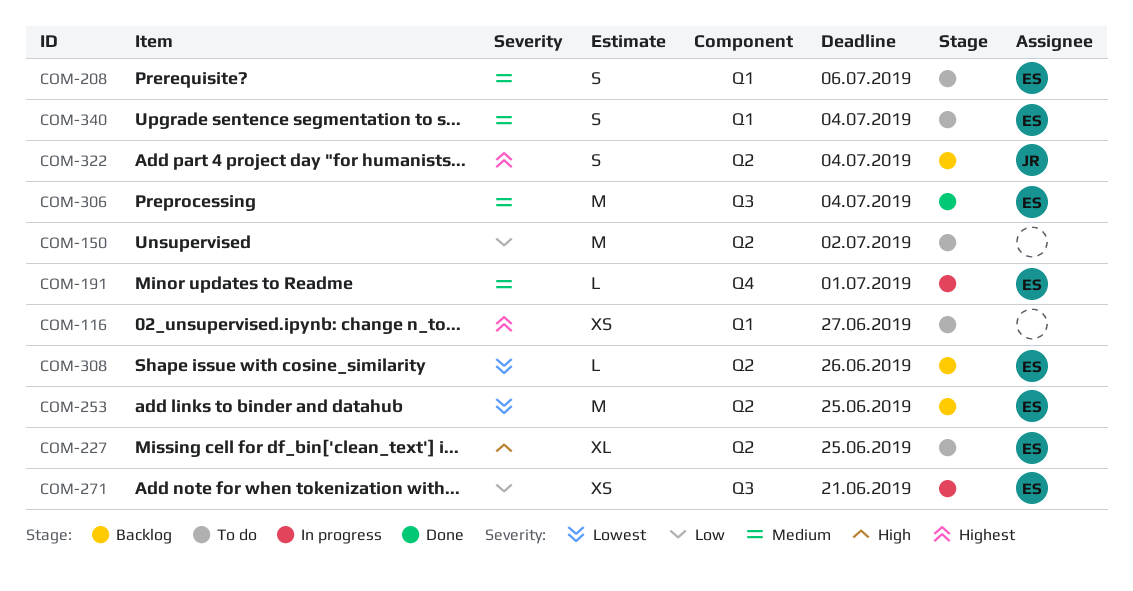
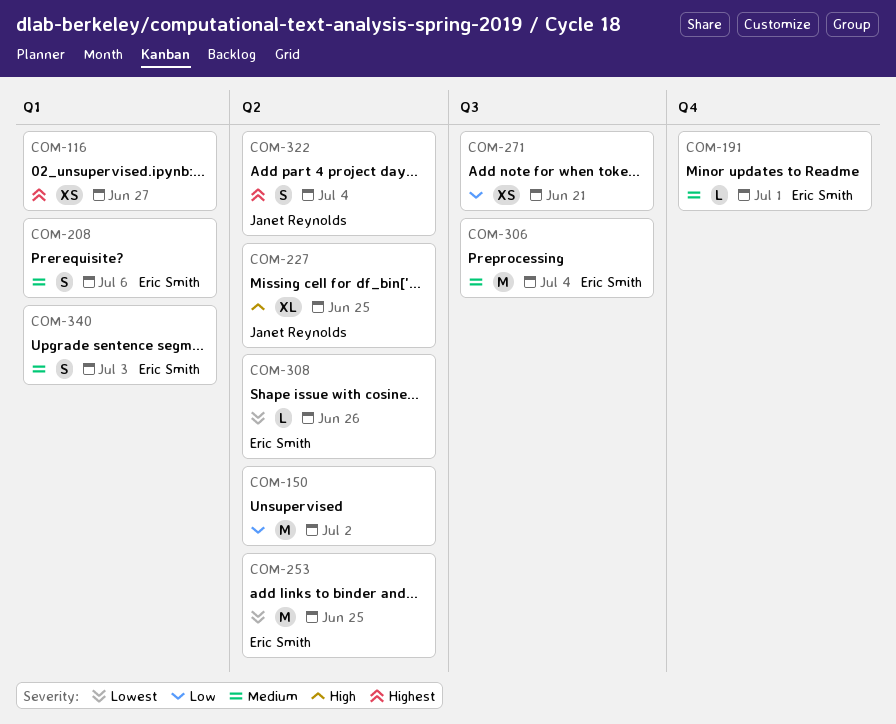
COM-227, owner: Eric Smith -> Janet Reynolds
COM-271, owner: Eric Smith -> none
COM-340, due: Jul 4 -> Jul 3

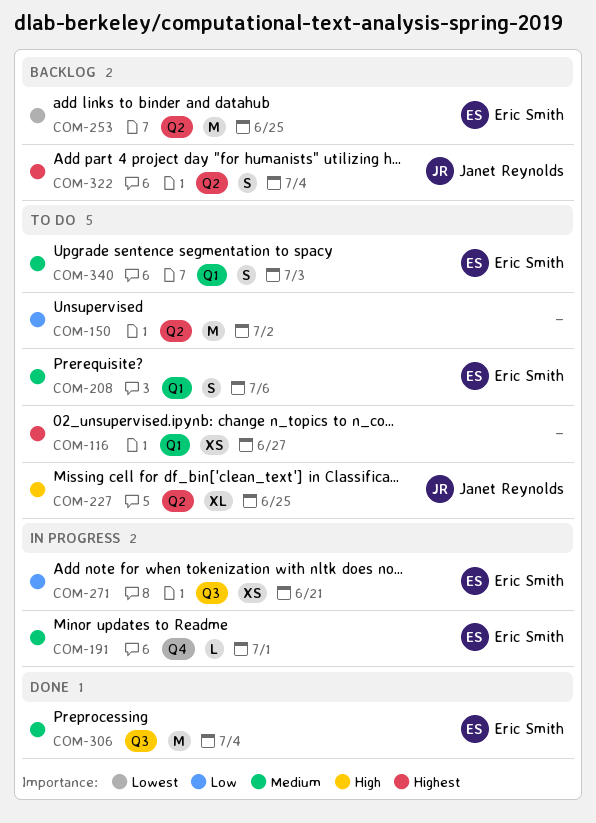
COM-271, owner: none -> Eric Smith
COM-308: present -> none

